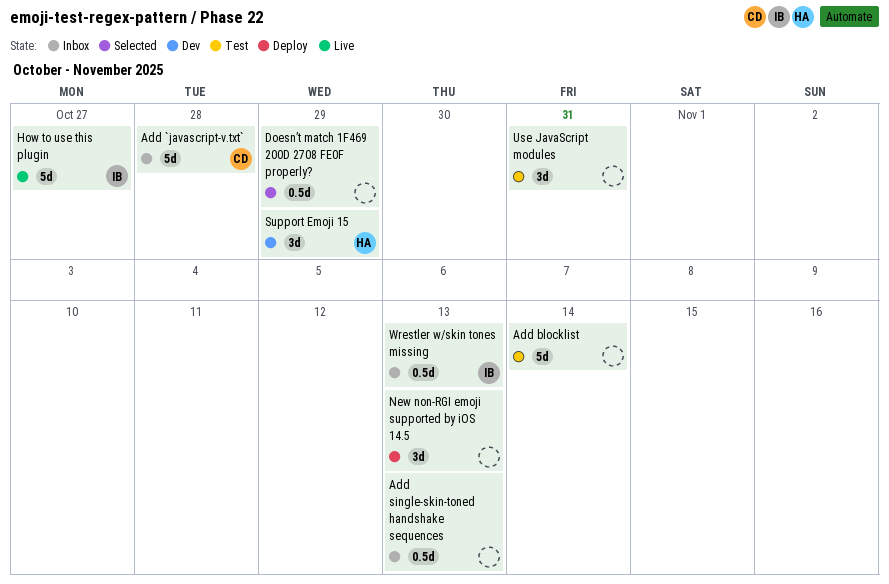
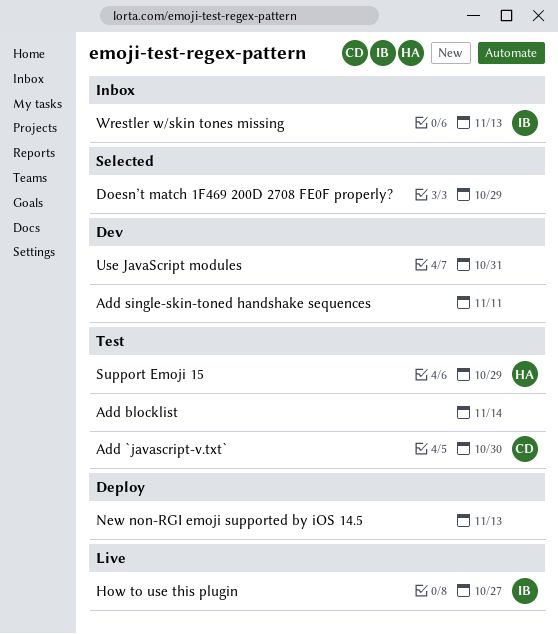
Add `javascript-v.txt`, status: Inbox -> Test
Add `javascript-v.txt`, due: Oct 28 -> Oct 30
Add single-skin-toned handshake sequences, status: Inbox -> Dev
Add single-skin-toned handshake sequences, due: Nov 13 -> Nov 11
Support Emoji 15, status: Dev -> Test
Use JavaScript modules, status: Test -> Dev

